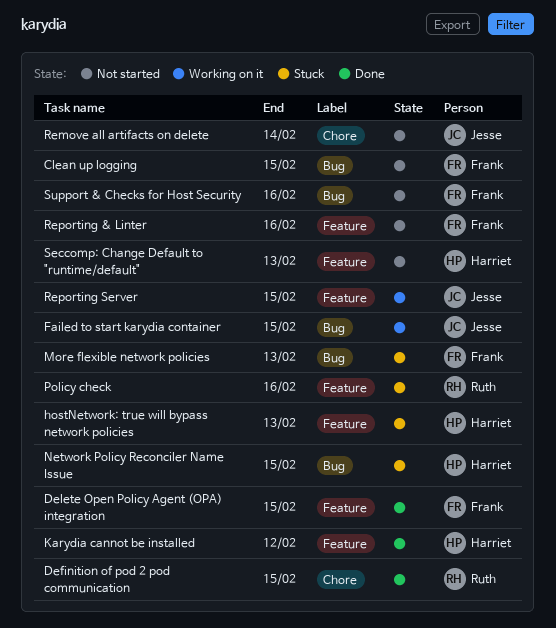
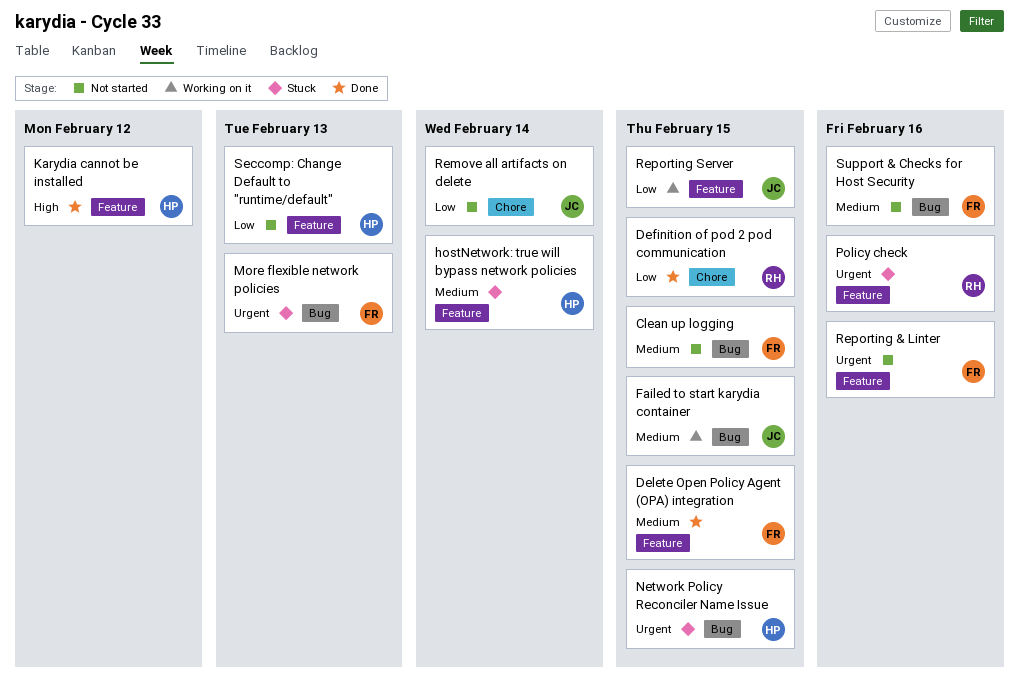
hostNetwork: true will bypass network policies, due: Feb 13 -> Feb 14

